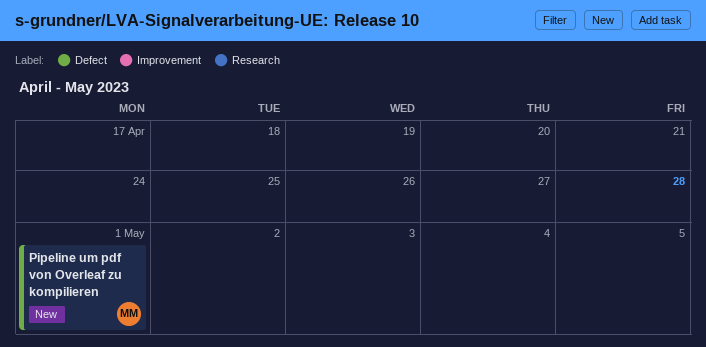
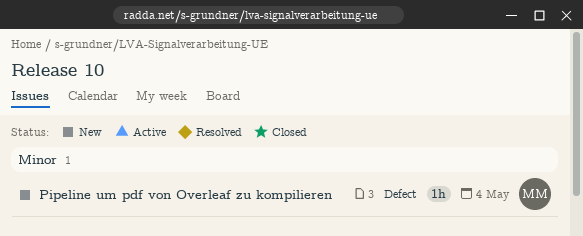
Pipeline um pdf von Overleaf zu kompilieren, due: May 1 -> May 4

